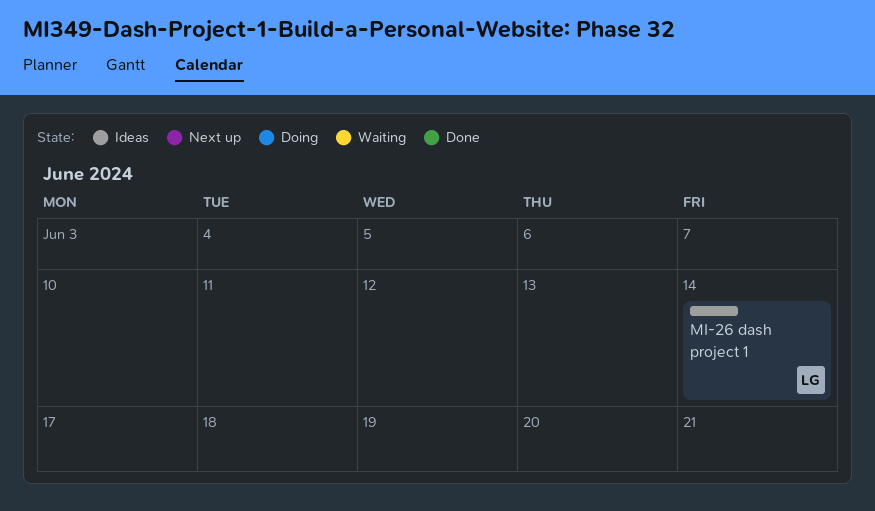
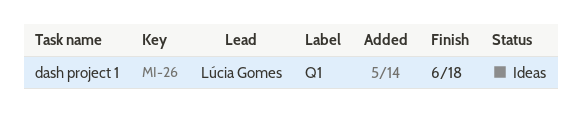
MI-26, due: Jun 14 -> Jun 18

